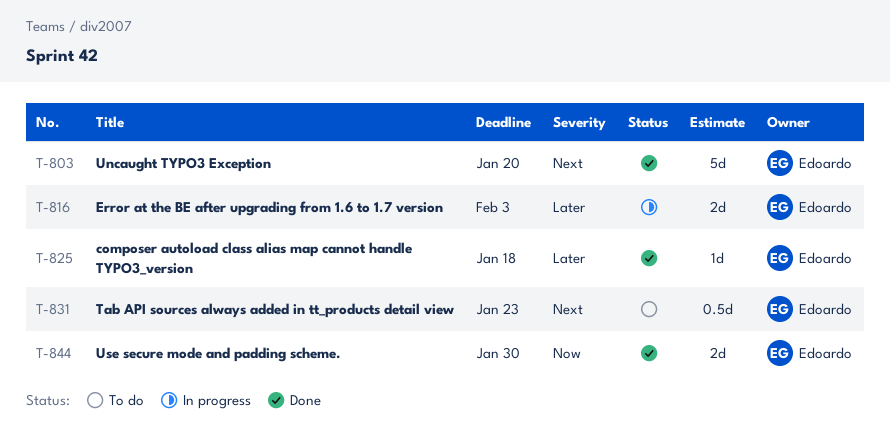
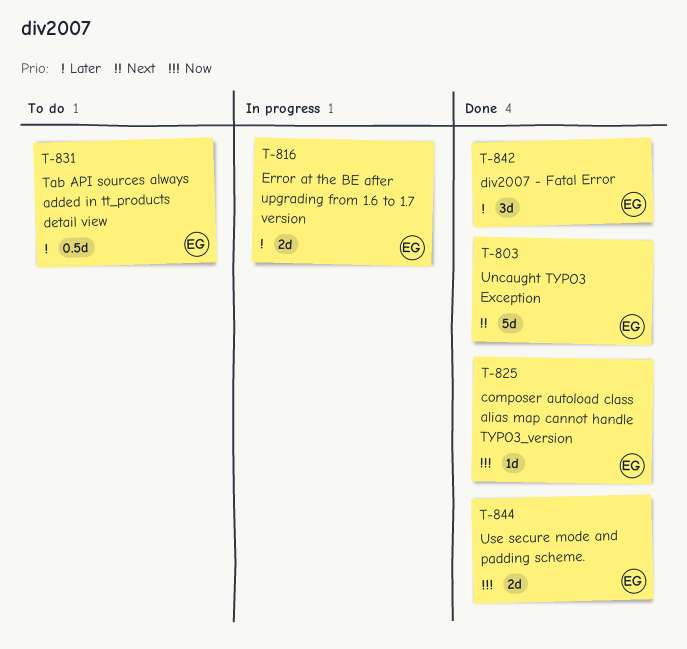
T-825, priority: Later -> Now
T-831, priority: Next -> Later
T-842: none -> present

